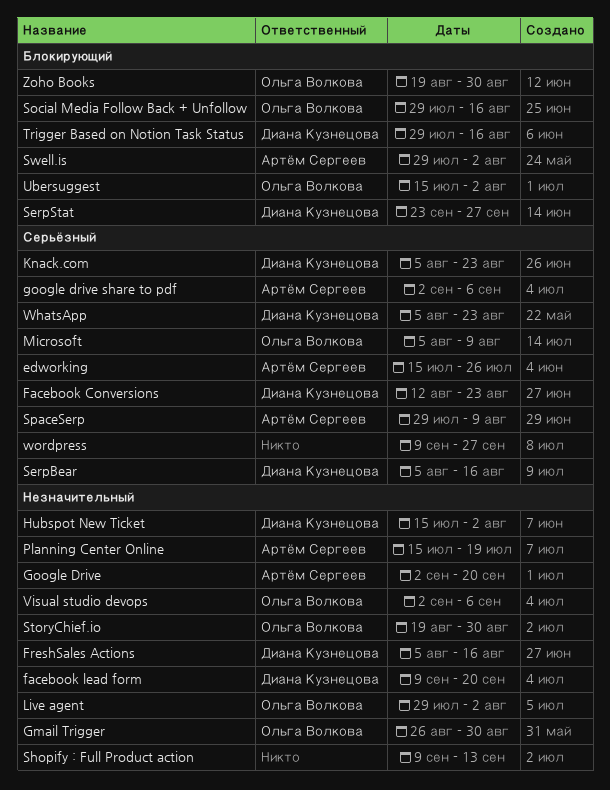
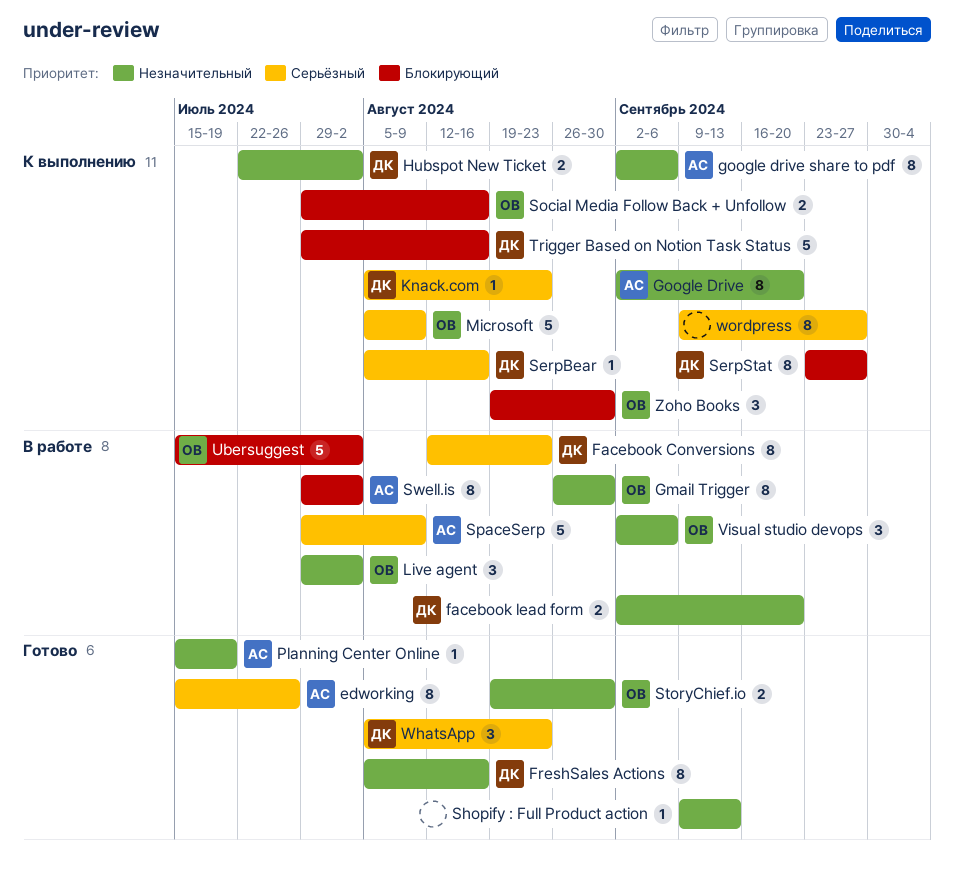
facebook lead form, start: Sep 9 -> Sep 2
google drive share to pdf, priority: Серьёзный -> Незначительный
Hubspot New Ticket, start: Jul 15 -> Jul 22

